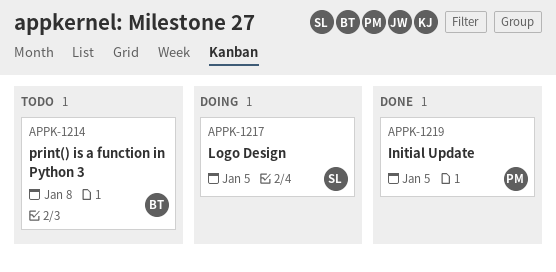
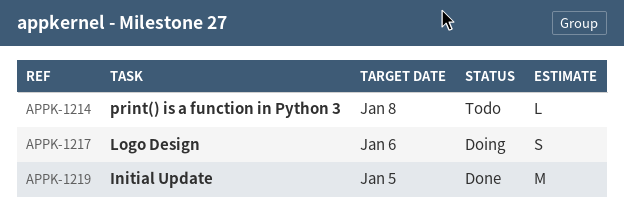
APPK-1217, due: Jan 5 -> Jan 6

